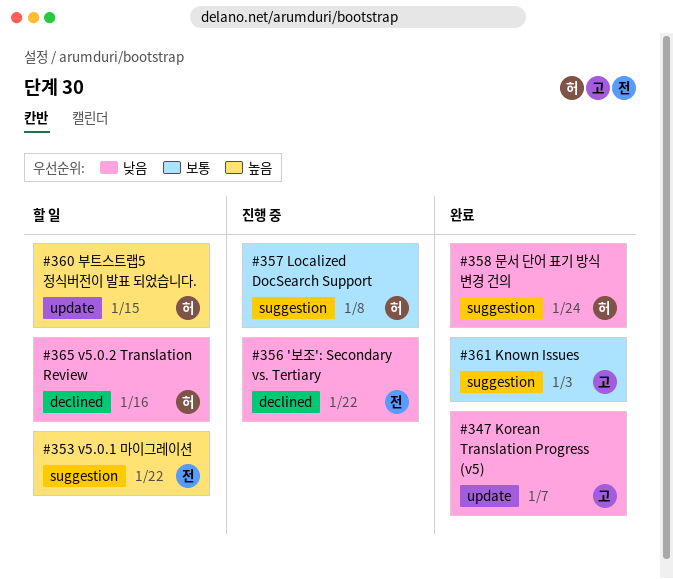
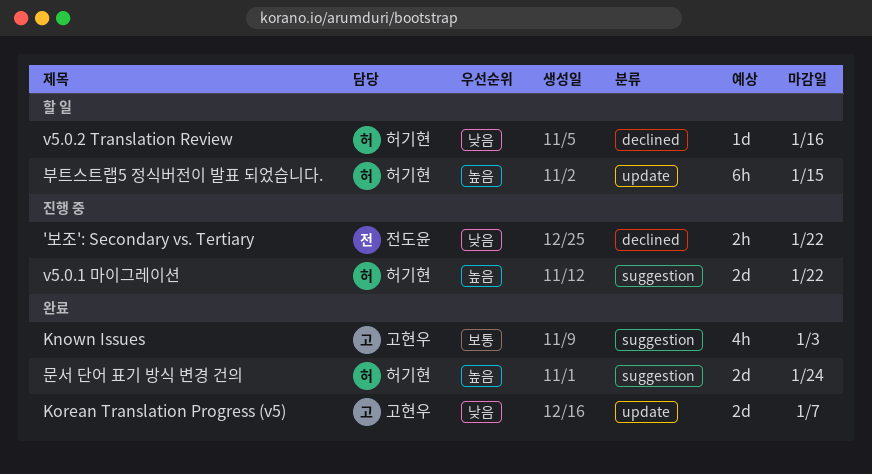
Localized DocSearch Support: present -> none
v5.0.1 마이그레이션, status: 할 일 -> 진행 중
v5.0.1 마이그레이션, owner: 전도윤 -> 허기현
문서 단어 표기 방식 변경 건의, priority: 낮음 -> 높음

